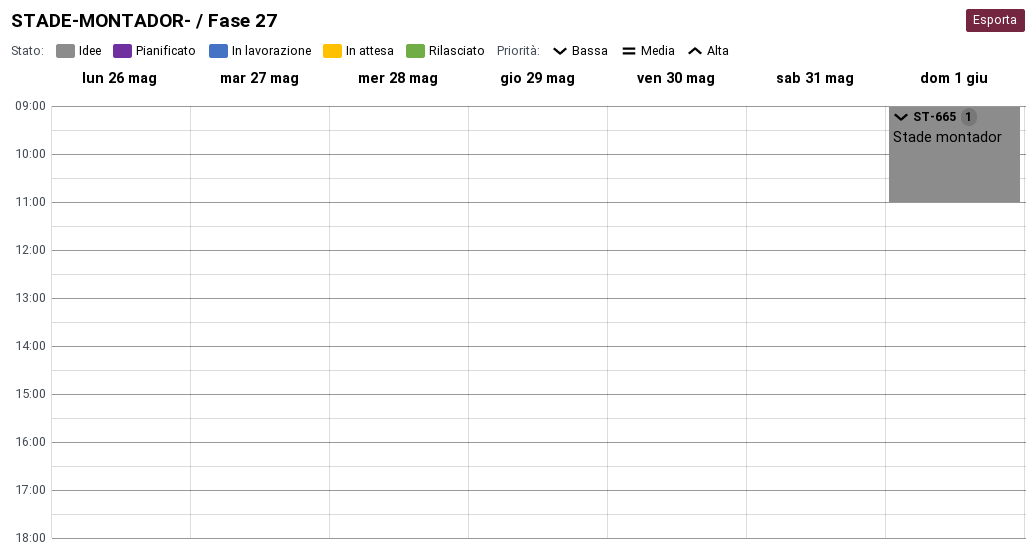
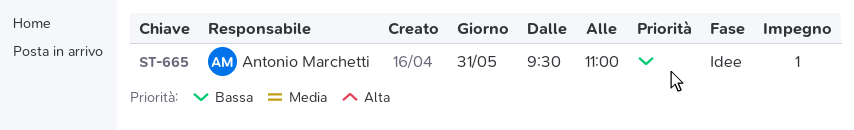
ST-665, day: Jun 1 -> May 31
ST-665, begins: 09:00 -> 09:30

